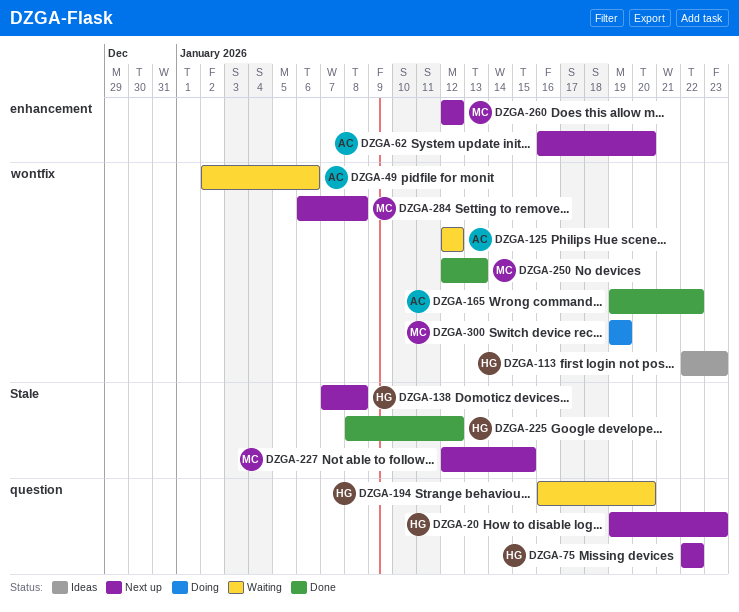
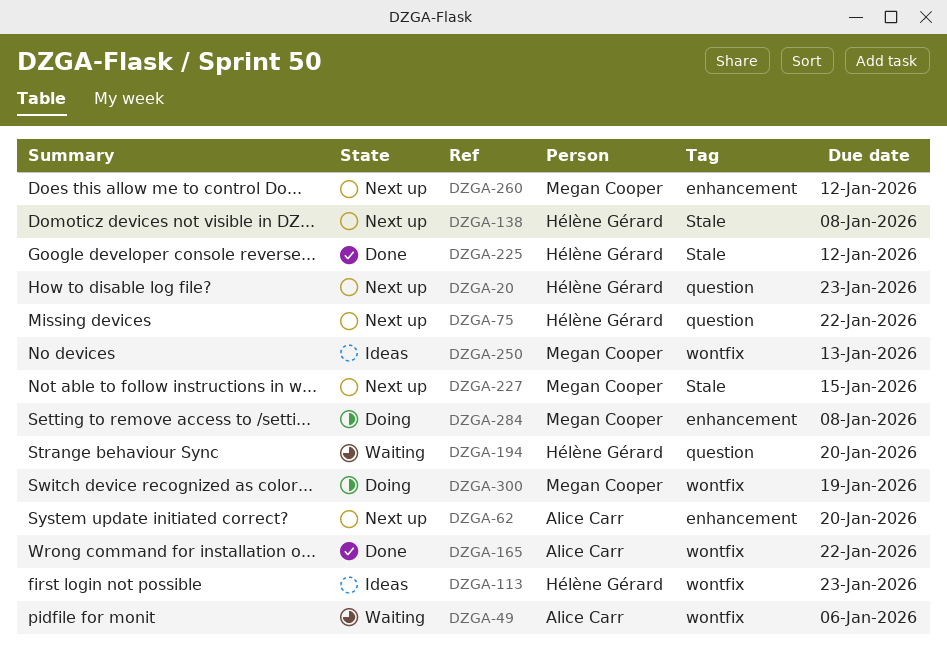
DZGA-125: present -> none
DZGA-250, status: Done -> Ideas
DZGA-284, status: Next up -> Doing
DZGA-284, label: wontfix -> enhancement

